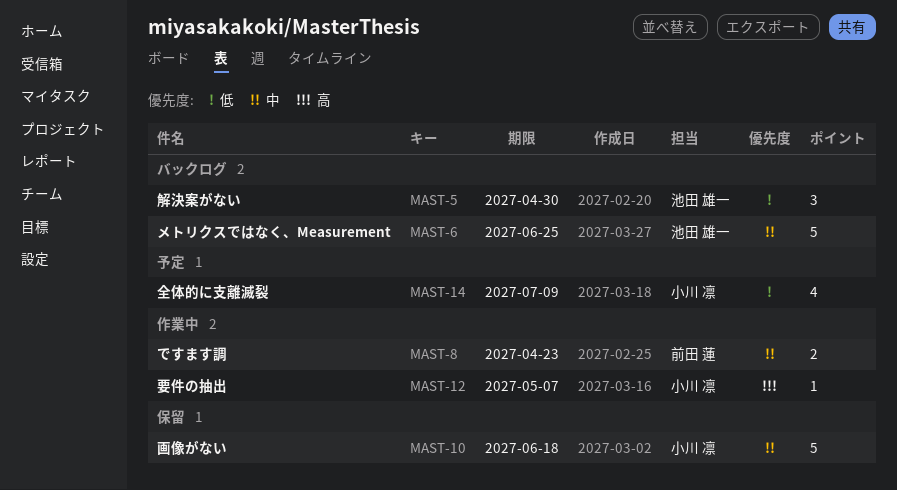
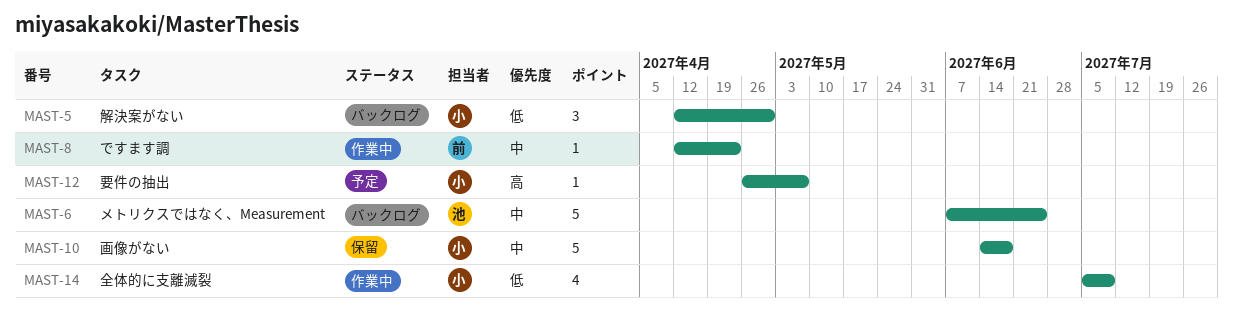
MAST-5, owner: 池田 雄一 -> 小川 凛
MAST-8, estimate: 2 -> 1
MAST-12, status: 作業中 -> 予定
MAST-14, status: 予定 -> 作業中

